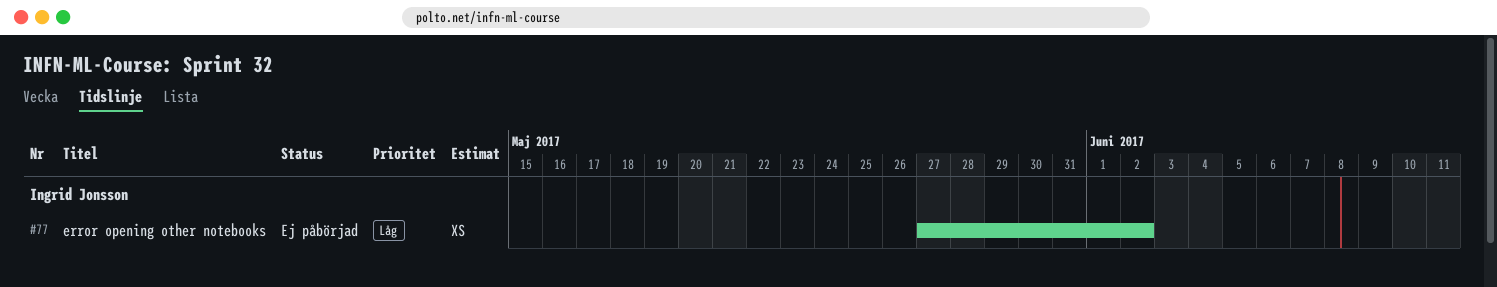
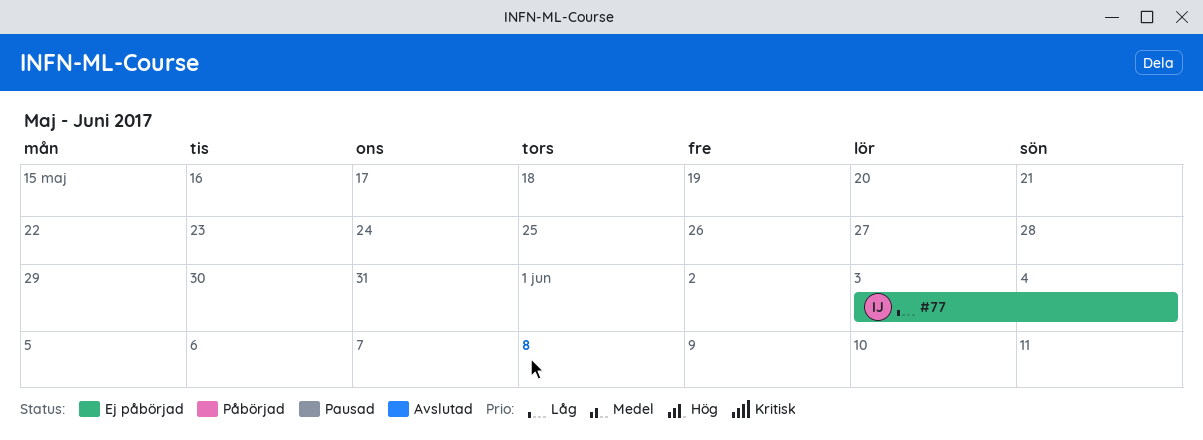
#77, start: May 27 -> Jun 3
#77, due: Jun 2 -> Jun 4

